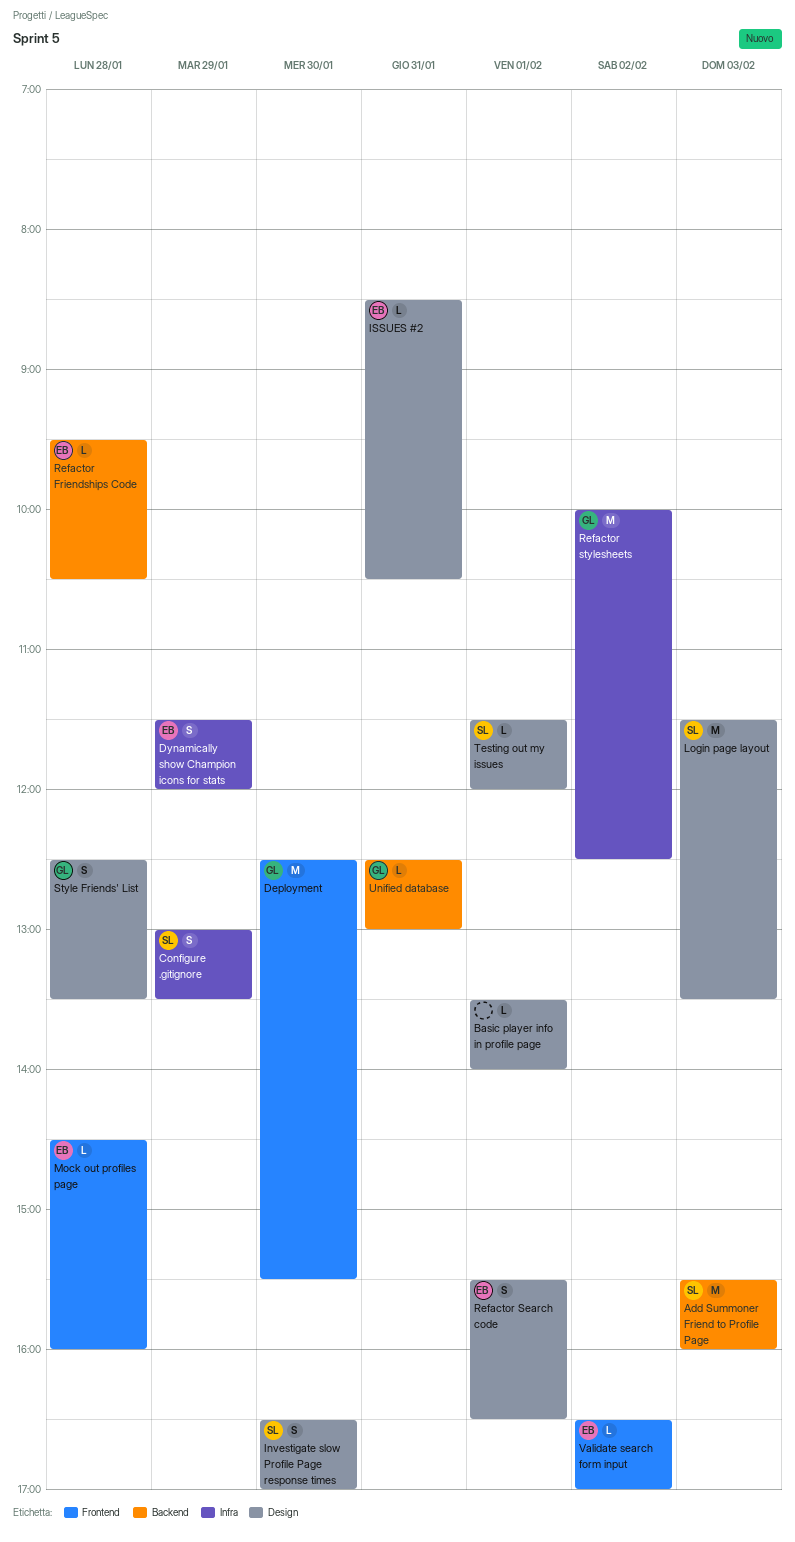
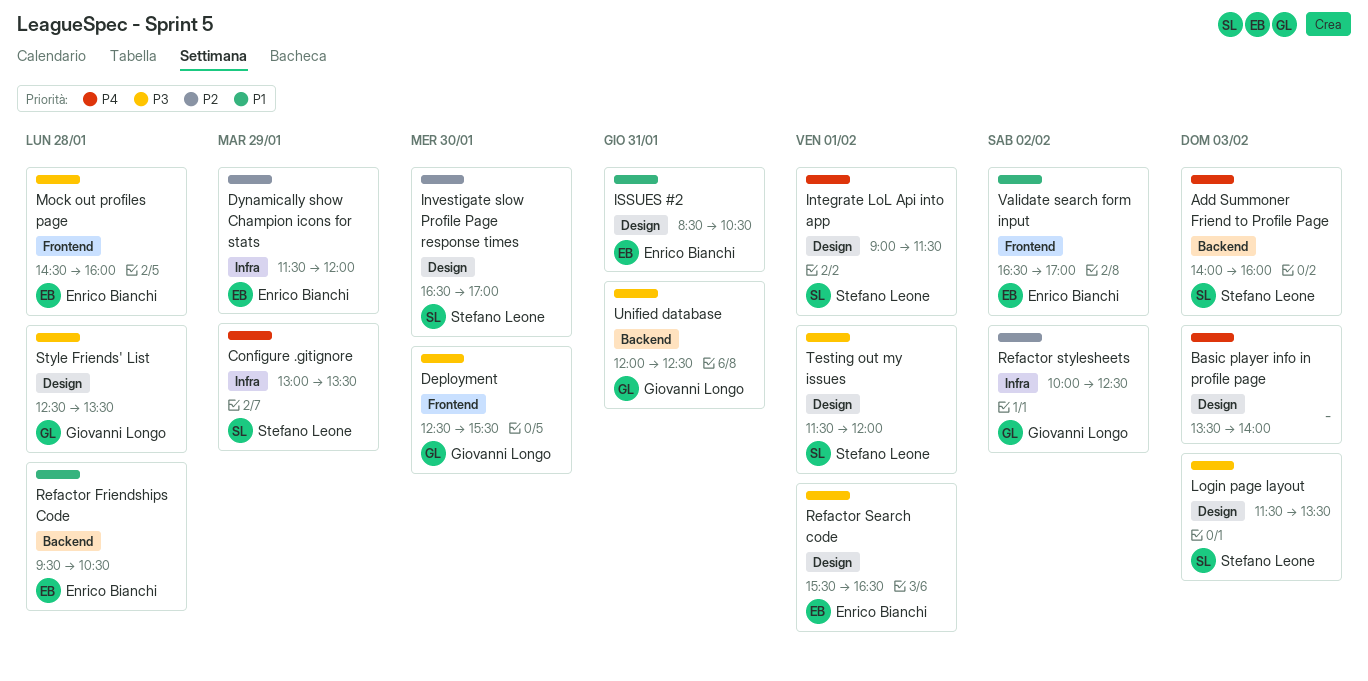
Add Summoner Friend to Profile Page, begins: 15:30 -> 14:00
Basic player info in profile page, day: Feb 1 -> Feb 3
Integrate LoL Api into app: none -> present
Unified database, begins: 12:30 -> 12:00
Unified database, ends: 13:00 -> 12:30

